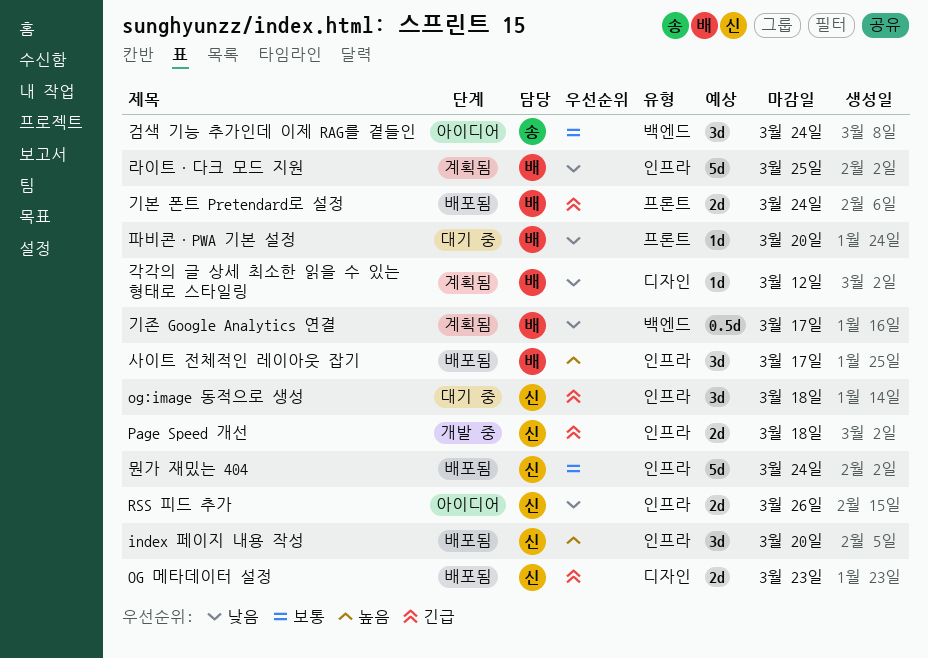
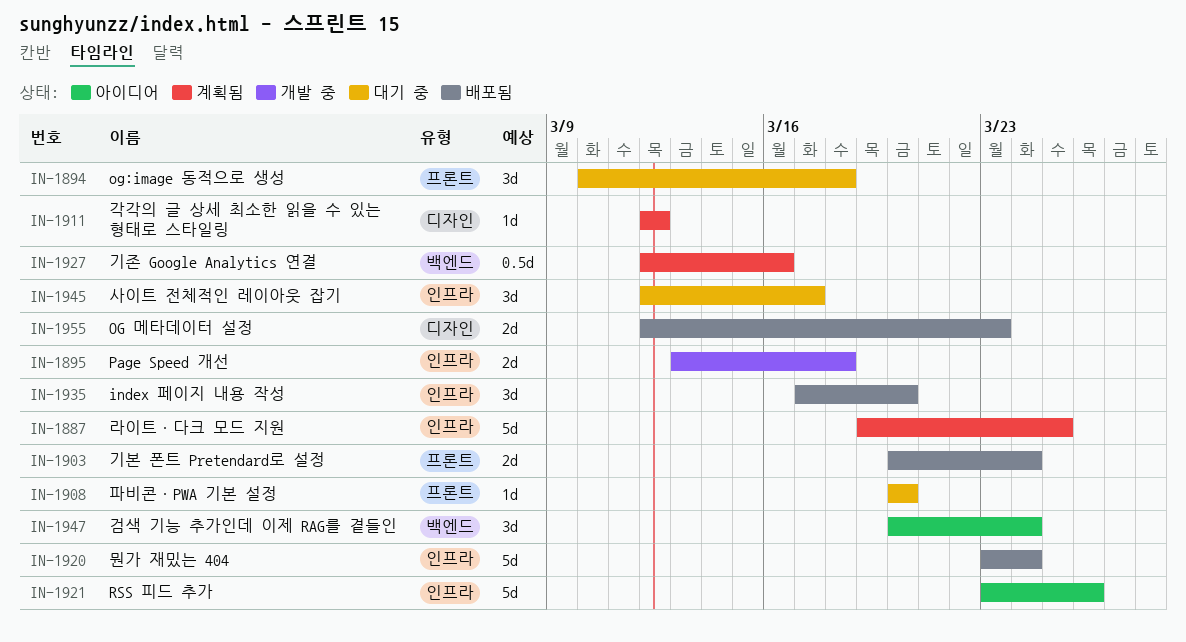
og:image 동적으로 생성, label: 인프라 -> 프론트
RSS 피드 추가, estimate: 2d -> 5d
기존 Google Analytics 연결, due: Mar 17 -> Mar 16
사이트 전체적인 레이아웃 잡기, status: 배포됨 -> 대기 중

